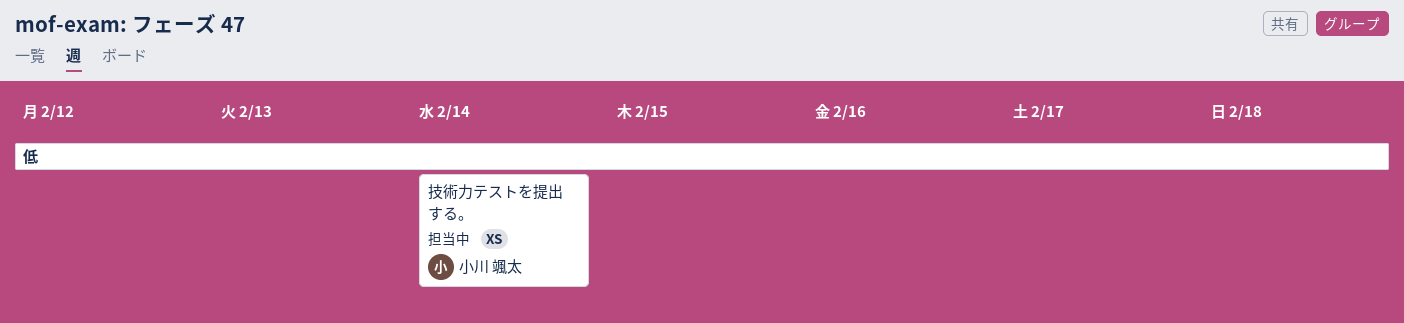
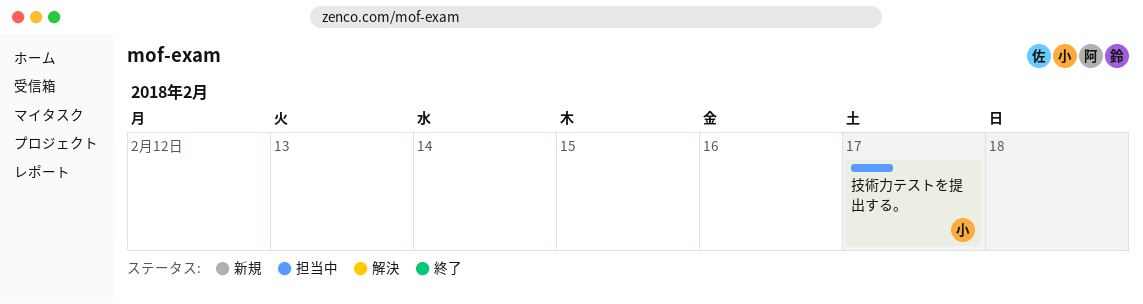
技術力テストを提出する。, due: Feb 14 -> Feb 17

